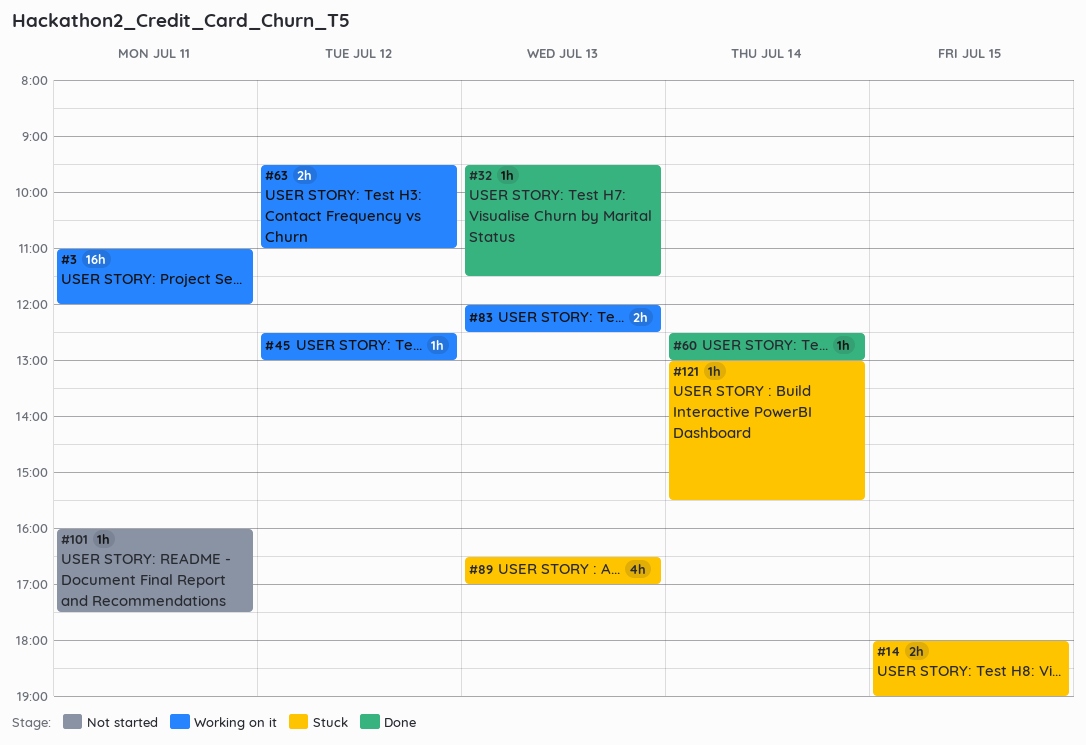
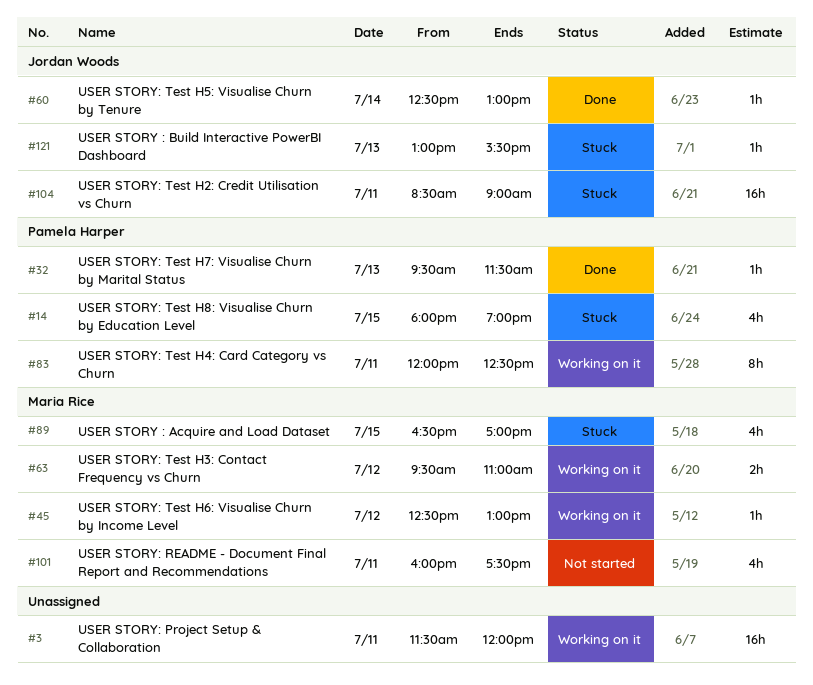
#3, begins: 11:00 -> 11:30
#14, estimate: 2h -> 4h
#83, estimate: 2h -> 8h
#83, day: Jul 13 -> Jul 11
#89, day: Jul 13 -> Jul 15
#101, estimate: 1h -> 4h
#104: none -> present
#121, day: Jul 14 -> Jul 13

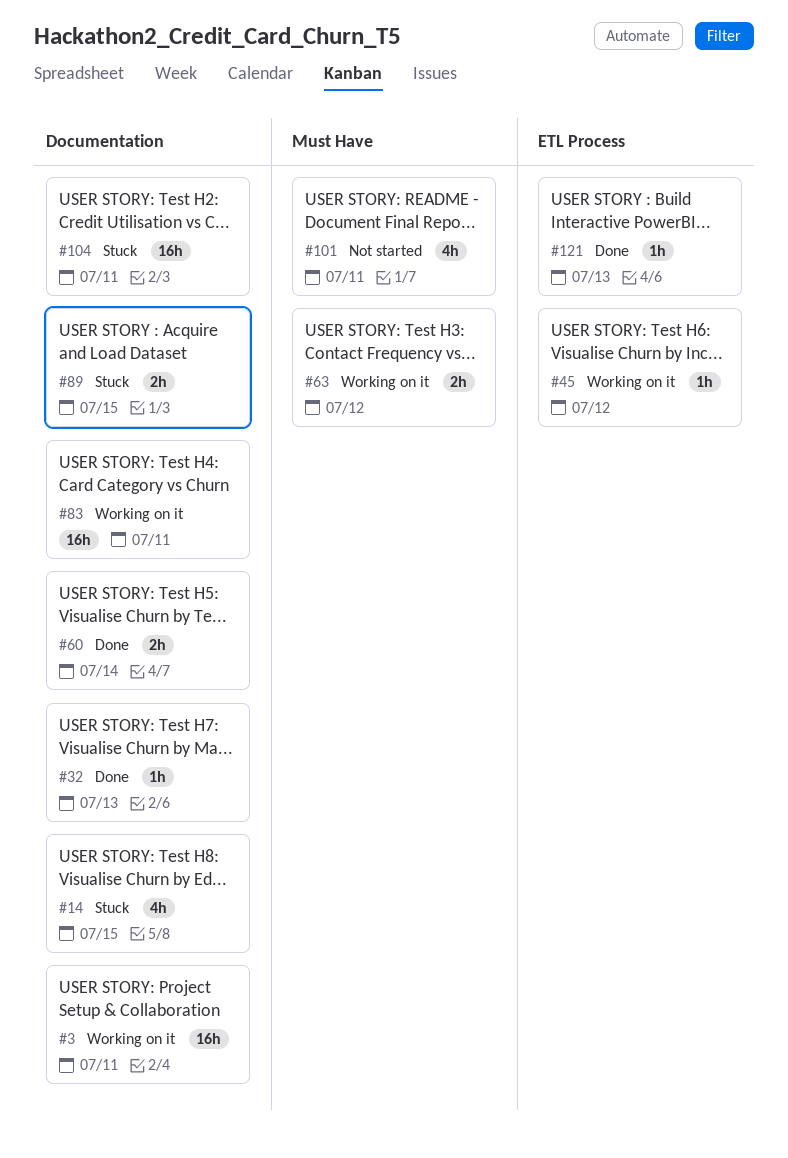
#60, estimate: 1h -> 2h
#83, estimate: 8h -> 16h
#89, estimate: 4h -> 2h
#121, status: Stuck -> Done

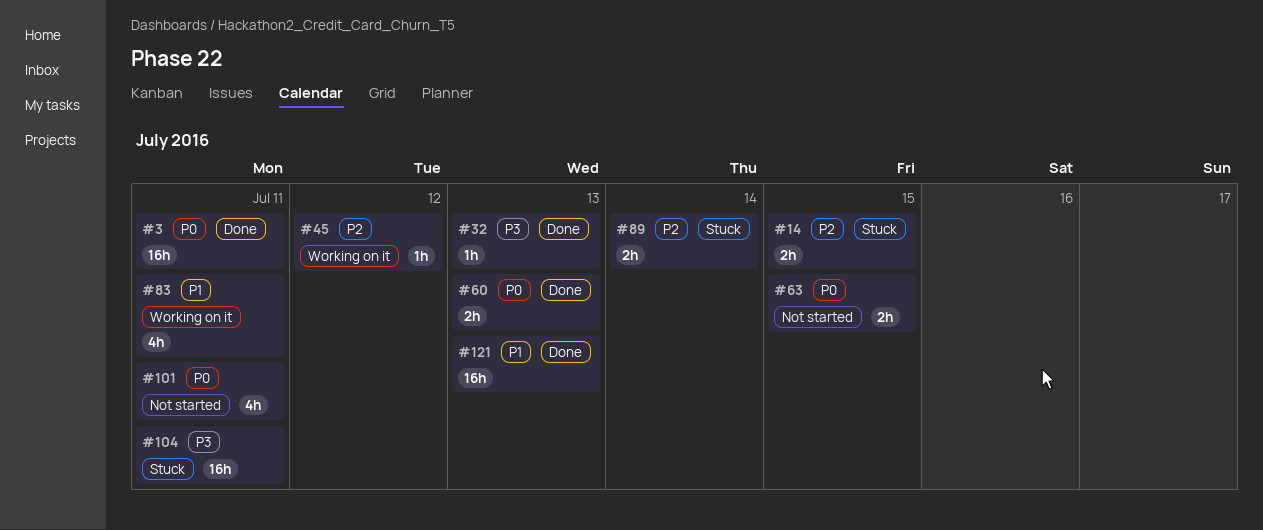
#3, status: Working on it -> Done
#14, estimate: 4h -> 2h
#60, day: Jul 14 -> Jul 13
#63, status: Working on it -> Not started
#63, day: Jul 12 -> Jul 15
#83, estimate: 16h -> 4h
#89, day: Jul 15 -> Jul 14
#121, estimate: 1h -> 16h

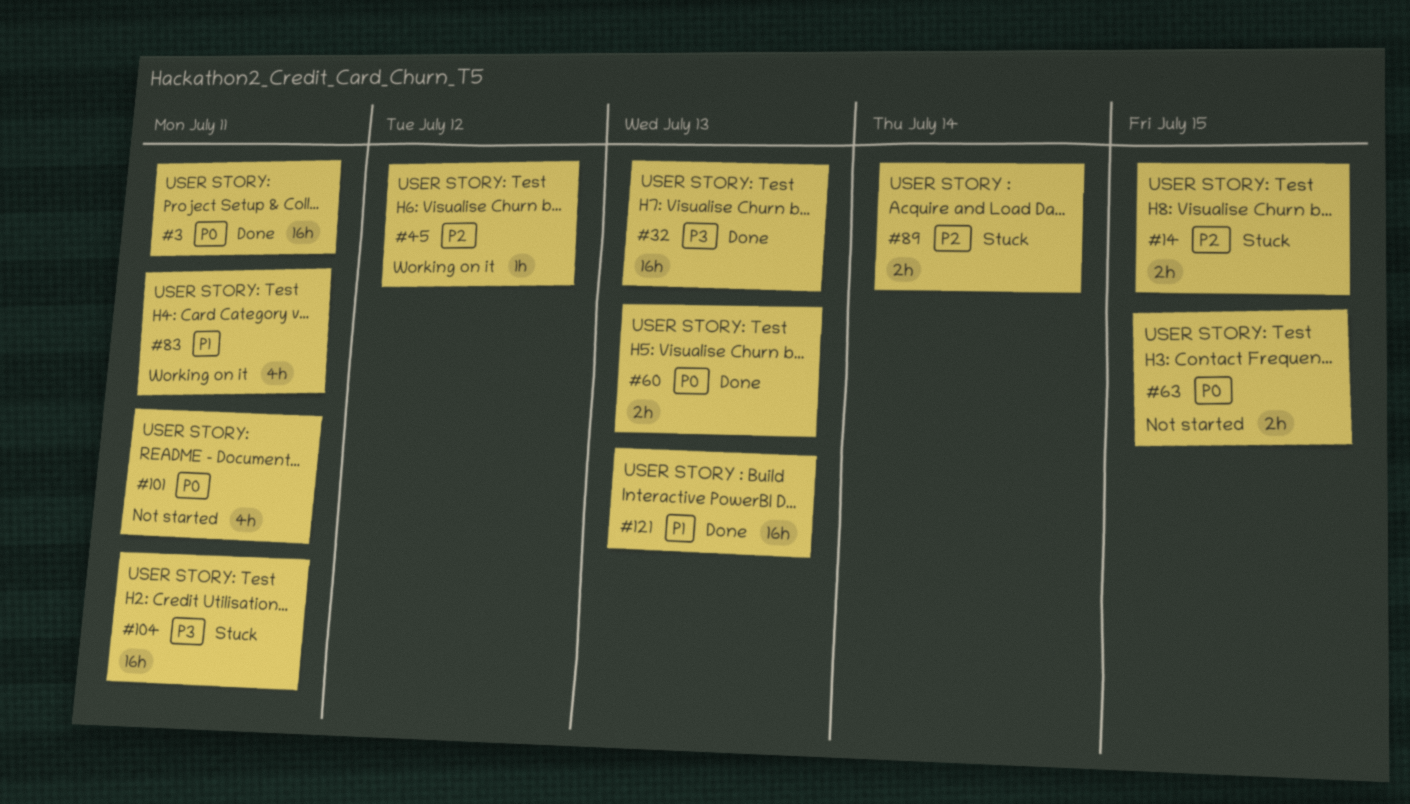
#32, estimate: 1h -> 16h

